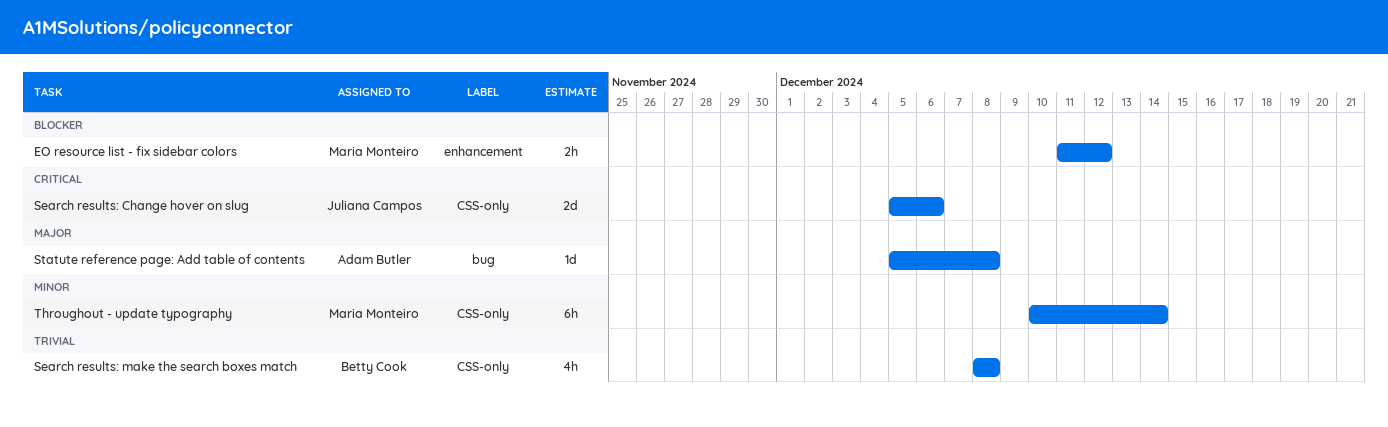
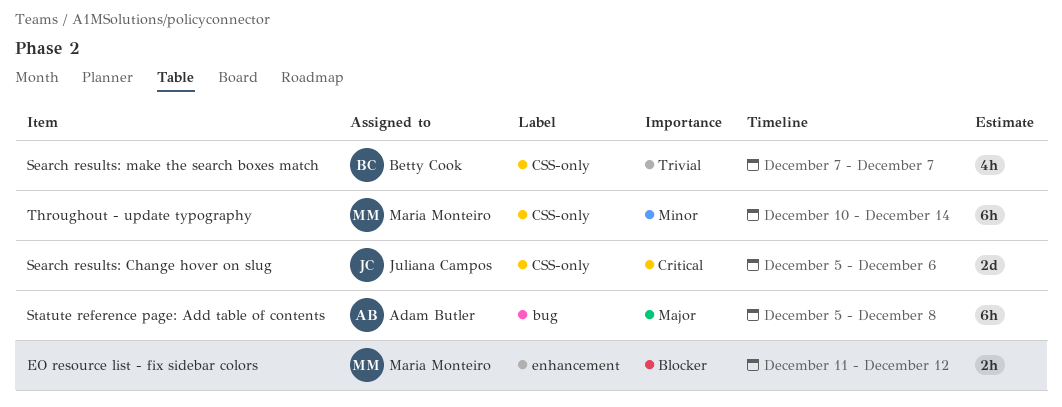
Search results: make the search boxes match, start: Dec 8 -> Dec 7
Search results: make the search boxes match, due: Dec 8 -> Dec 7
Statute reference page: Add table of contents, estimate: 1d -> 6h

